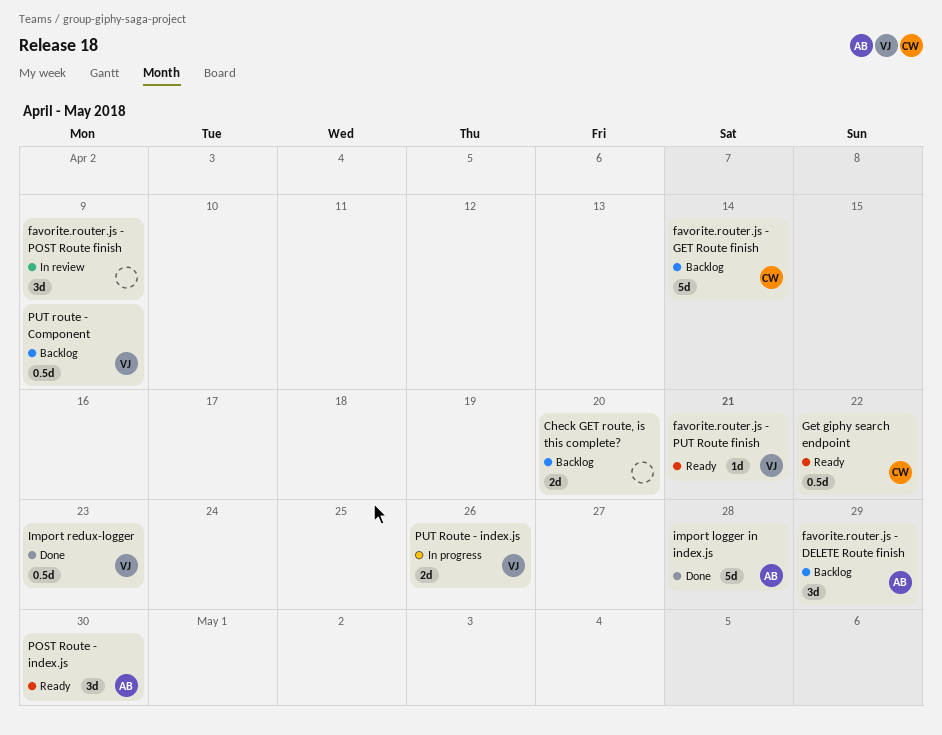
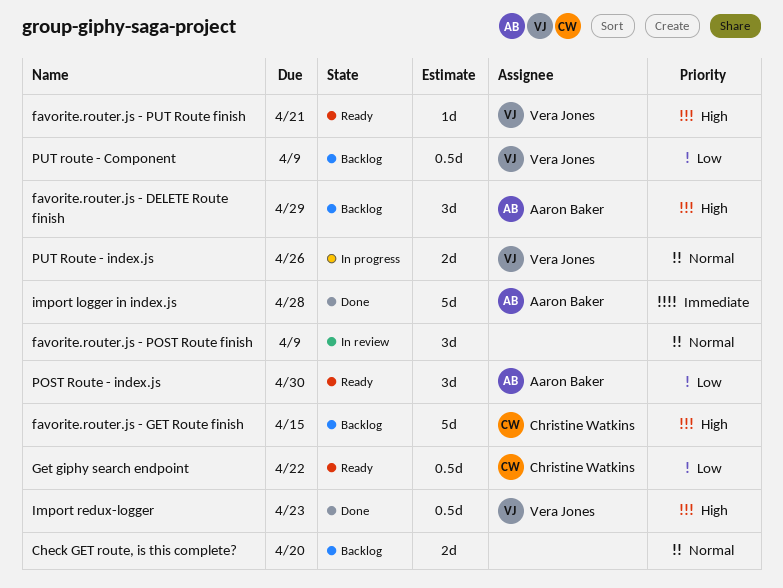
favorite.router.js - GET Route finish, due: Apr 14 -> Apr 15

